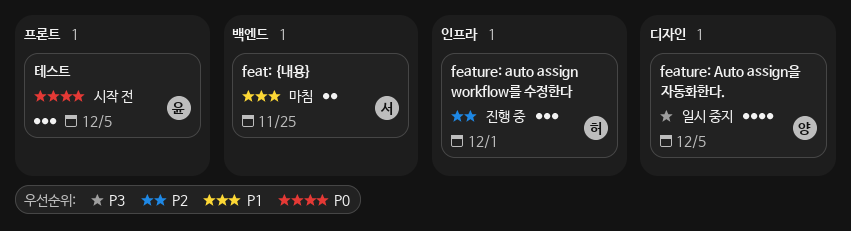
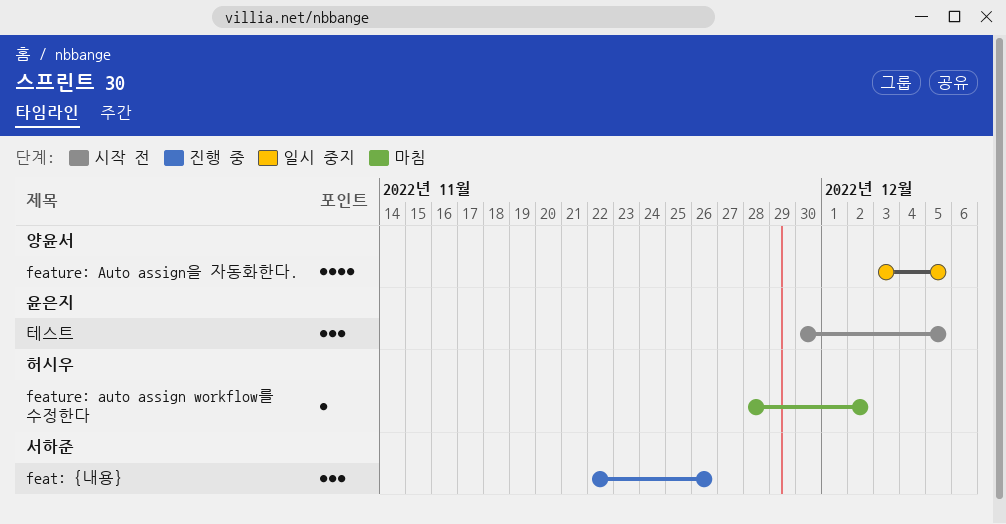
feat: {내용}, status: 마침 -> 진행 중
feat: {내용}, estimate: 2 -> 3
feat: {내용}, due: Nov 25 -> Nov 26
feature: auto assign workflow를 수정한다, status: 진행 중 -> 마침
feature: auto assign workflow를 수정한다, estimate: 3 -> 1
feature: auto assign workflow를 수정한다, due: Dec 1 -> Dec 2

